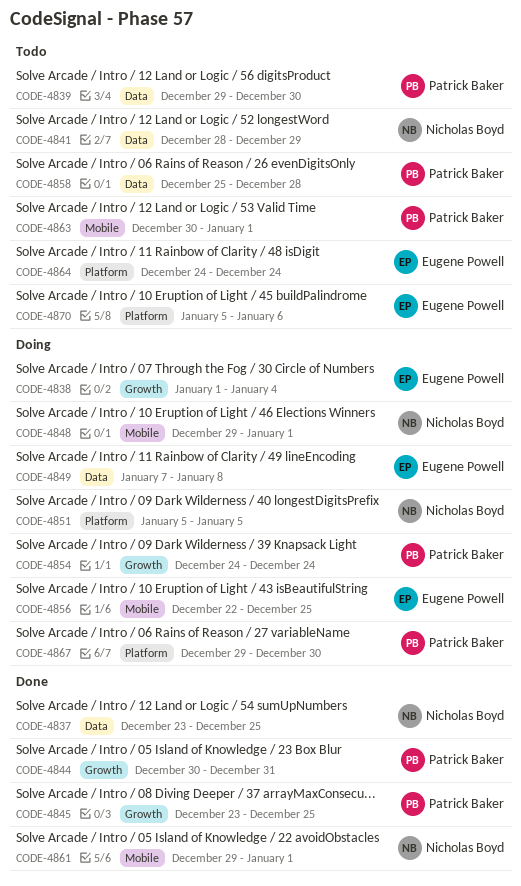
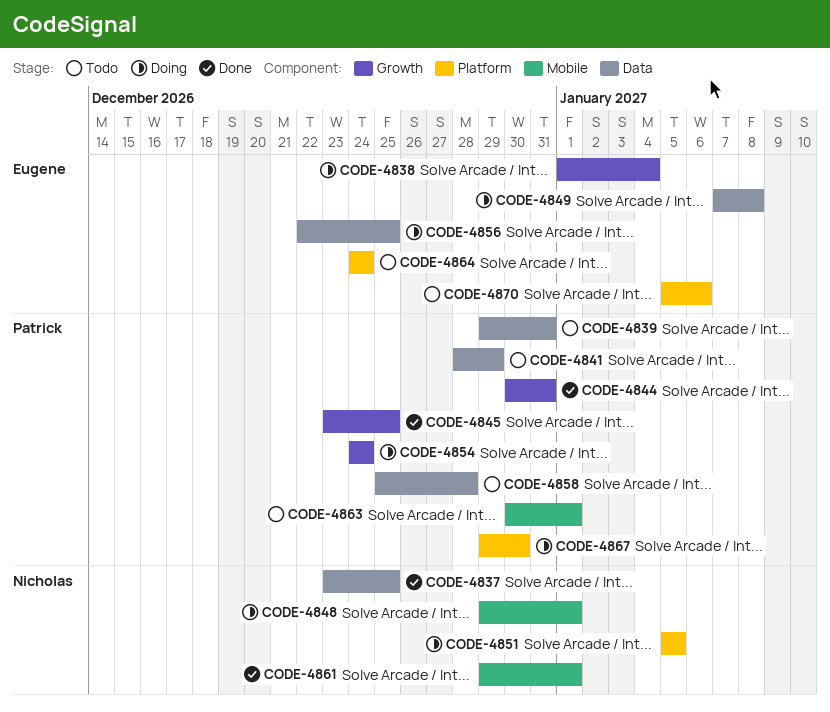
CODE-4839, due: Dec 30 -> Dec 31
CODE-4841, owner: Nicholas Boyd -> Patrick Baker
CODE-4856, label: Mobile -> Data

